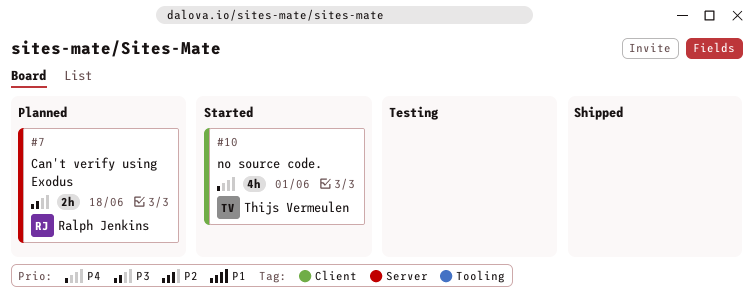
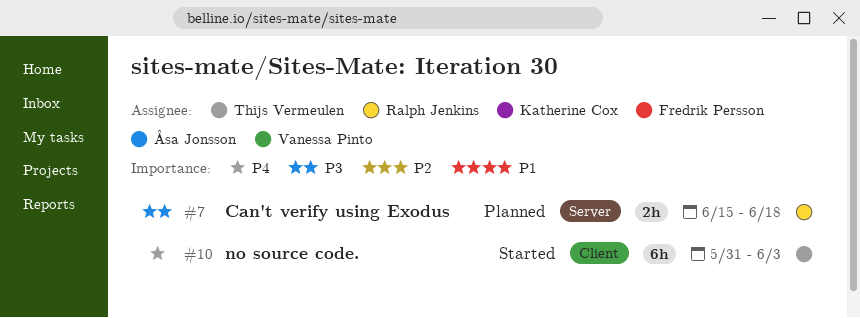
#10, estimate: 4h -> 6h
#10, due: Jun 1 -> Jun 3

